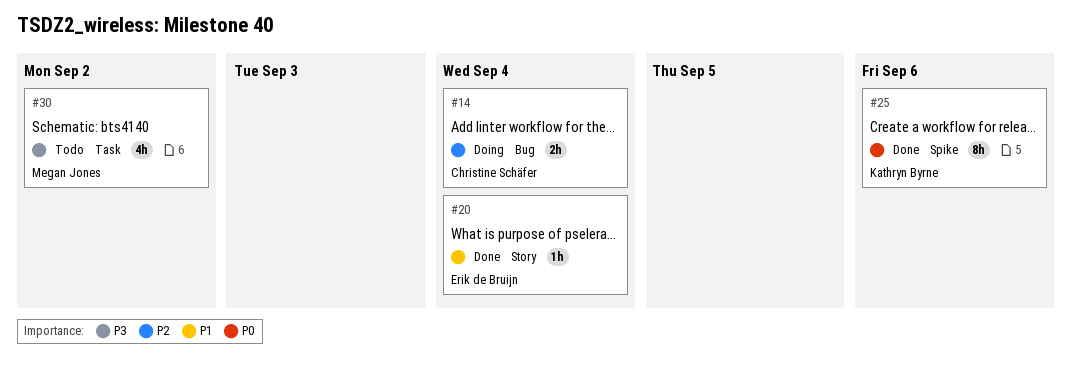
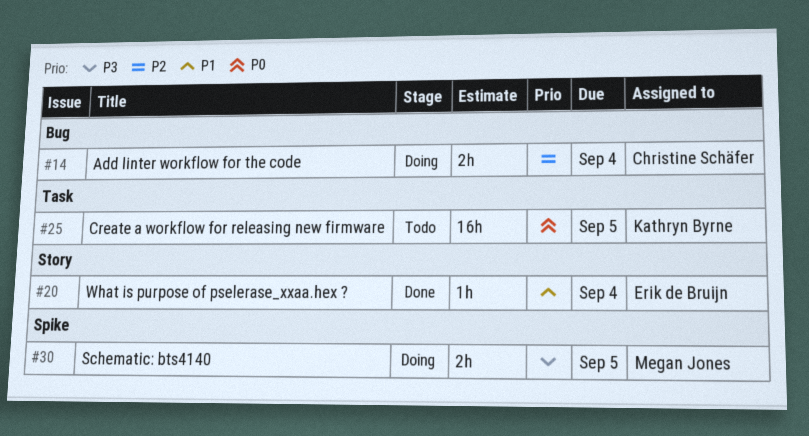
#25, status: Done -> Todo
#25, label: Spike -> Task
#25, estimate: 8h -> 16h
#25, due: Sep 6 -> Sep 5
#30, status: Todo -> Doing
#30, label: Task -> Spike
#30, estimate: 4h -> 2h
#30, due: Sep 2 -> Sep 5

